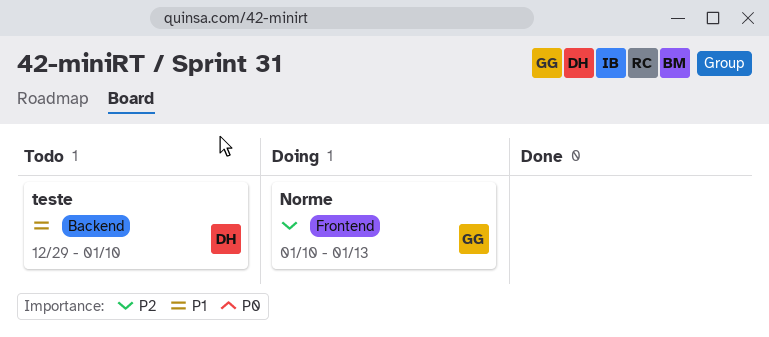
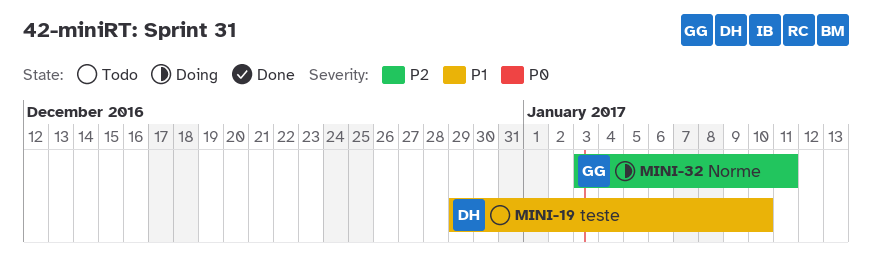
Norme, start: Jan 10 -> Jan 3
Norme, due: Jan 13 -> Jan 11

